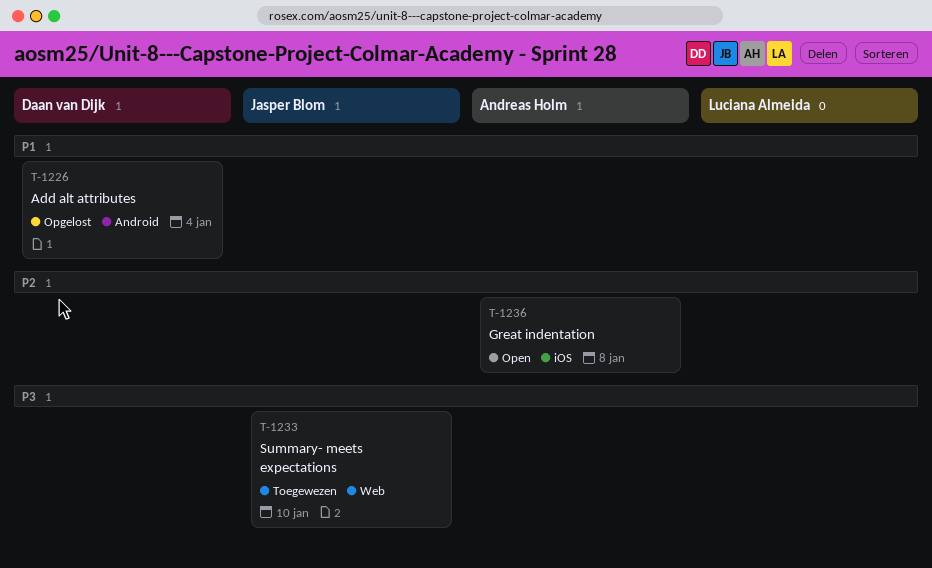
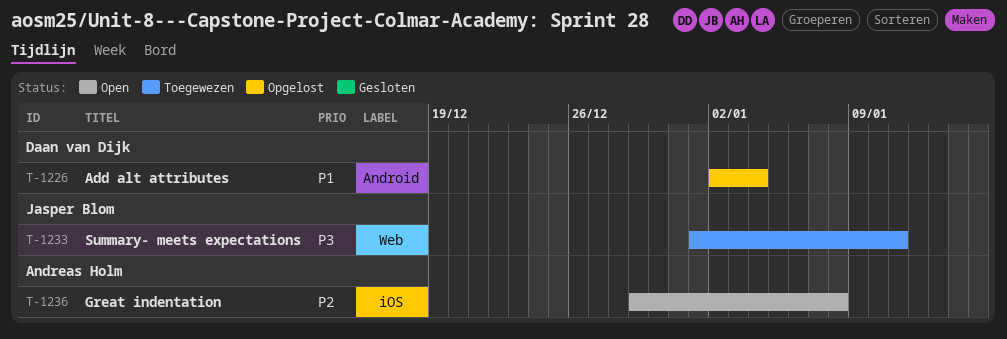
T-1233, due: Jan 10 -> Jan 11

